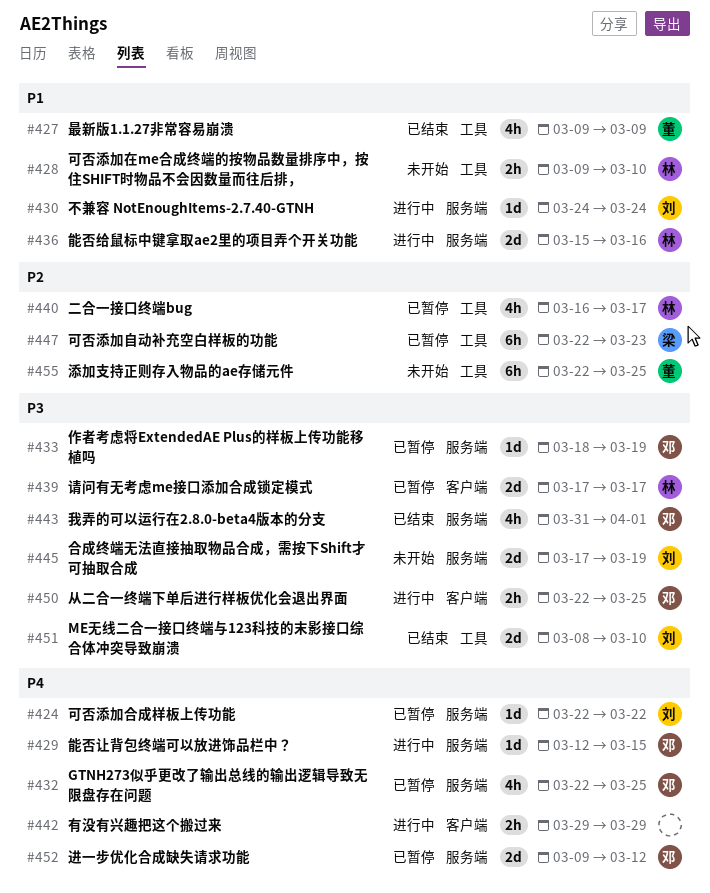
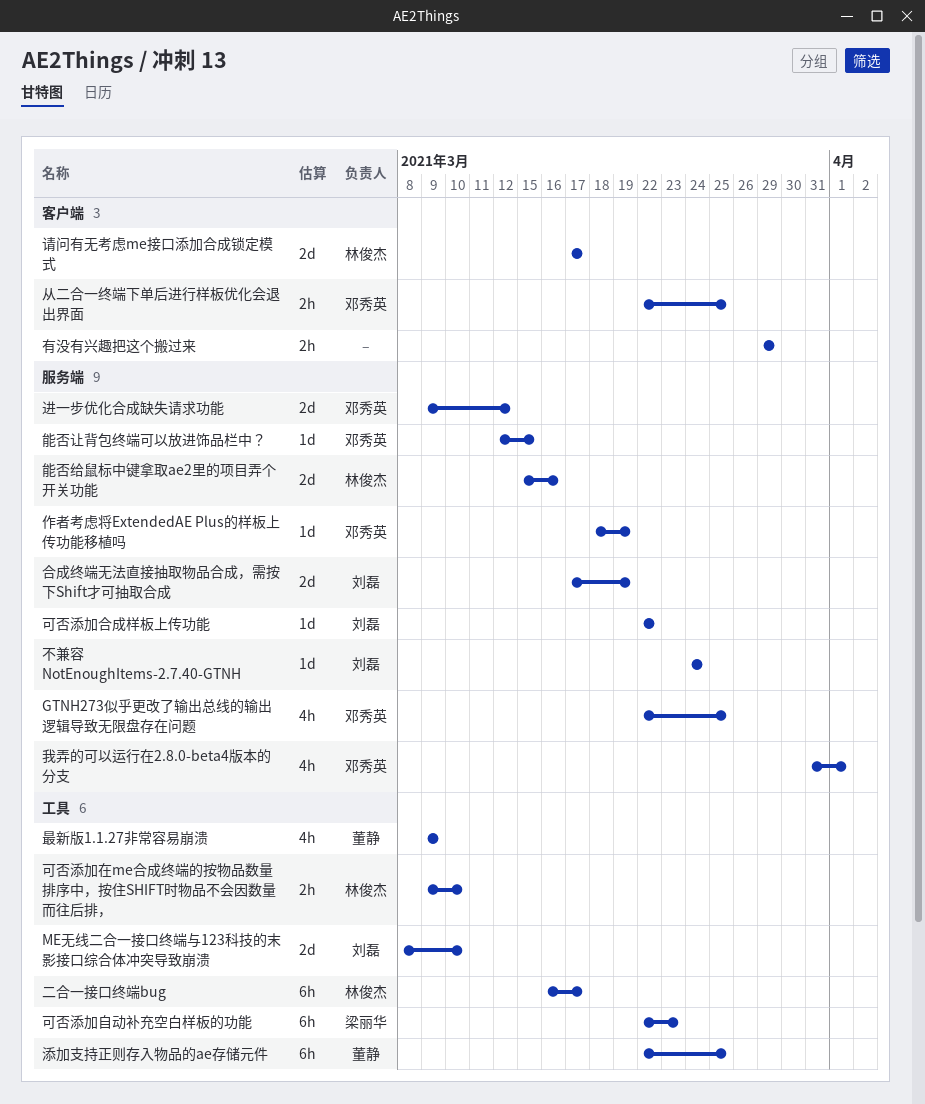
二合一接口终端bug, estimate: 4h -> 6h

